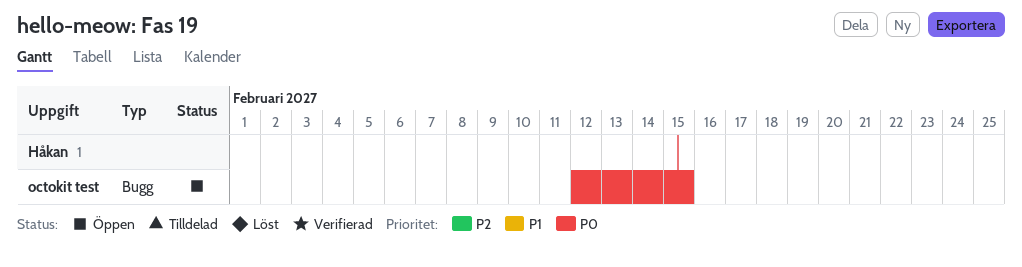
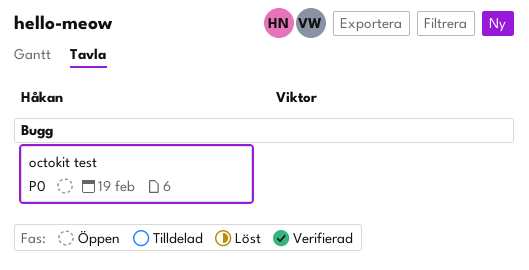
octokit test, due: Feb 15 -> Feb 19

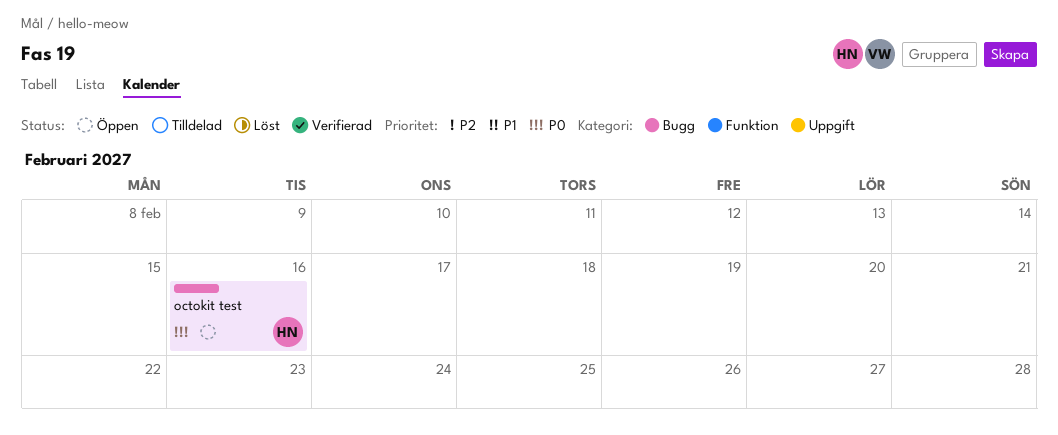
octokit test, due: Feb 19 -> Feb 16

